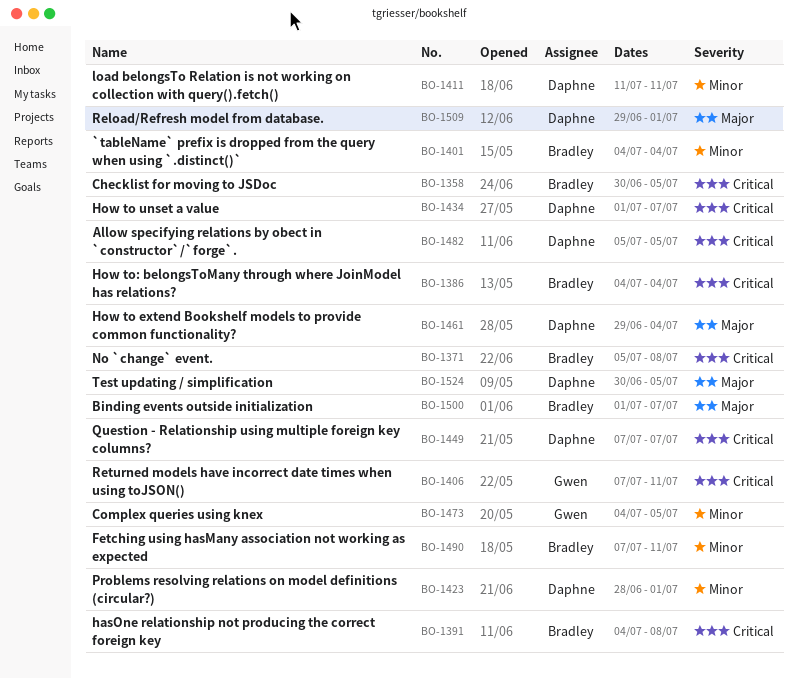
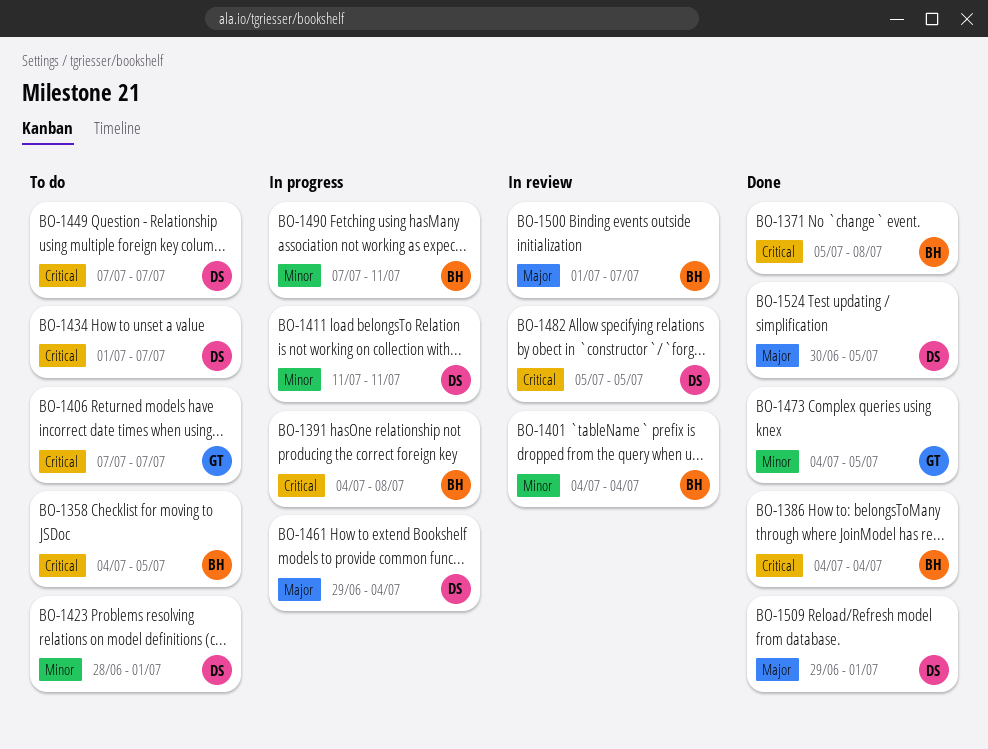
BO-1358, start: Jun 30 -> Jul 4
BO-1406, due: Jul 11 -> Jul 7

